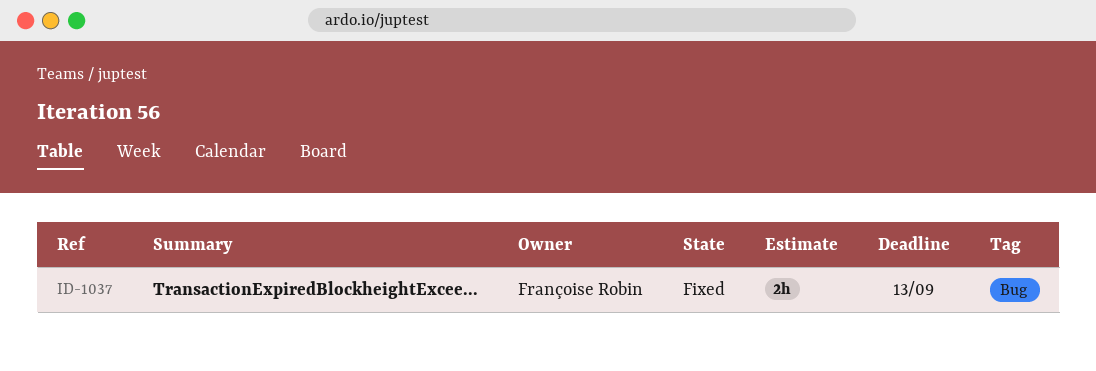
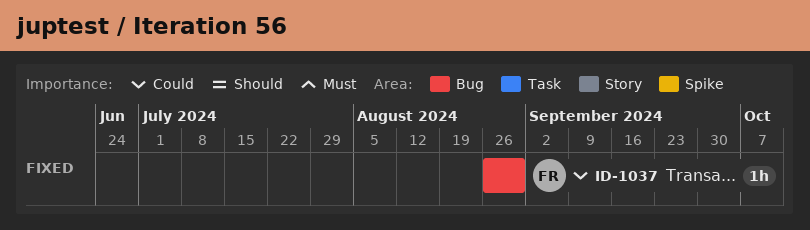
ID-1037, estimate: 2h -> 1h
ID-1037, due: Sep 13 -> Aug 30

